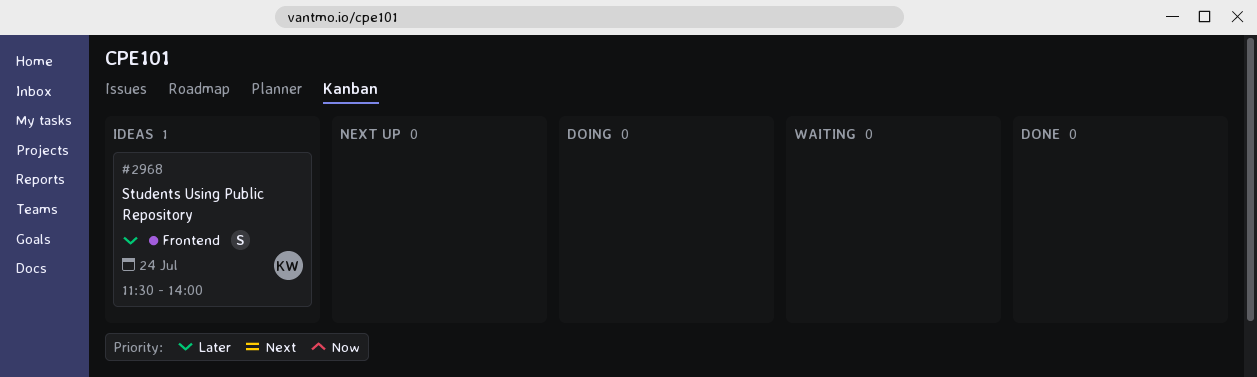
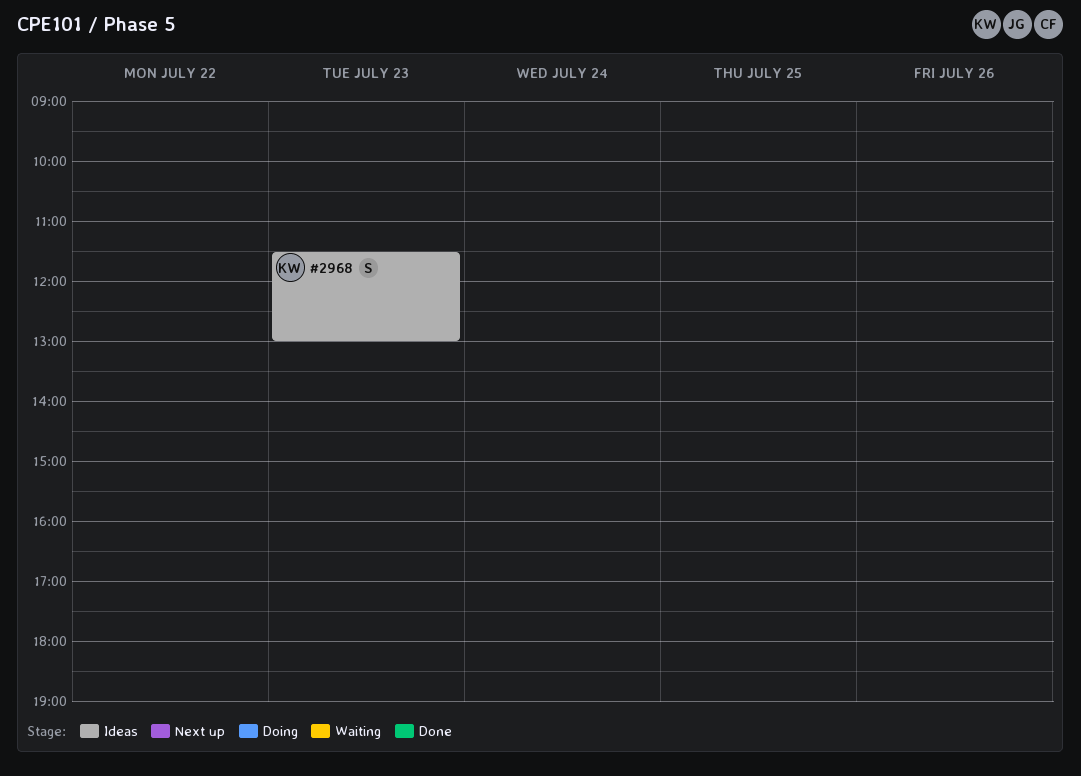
#2968, day: Jul 24 -> Jul 23
#2968, ends: 14:00 -> 13:00

